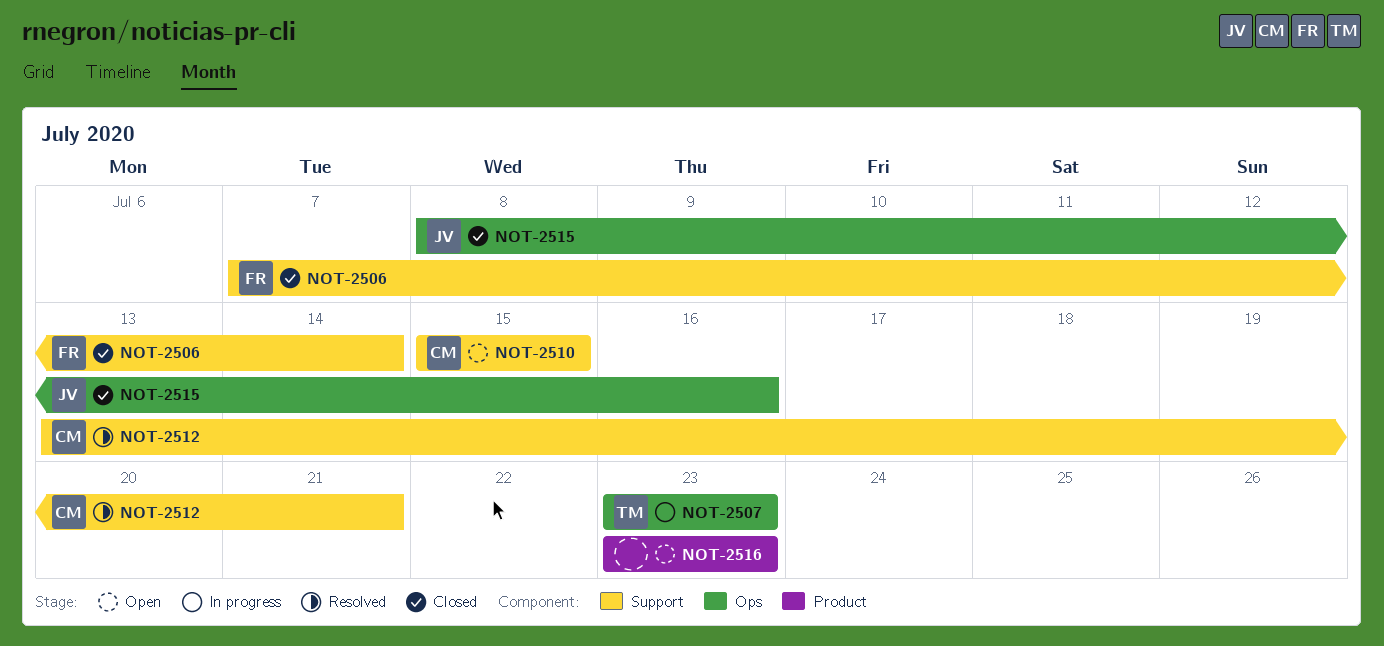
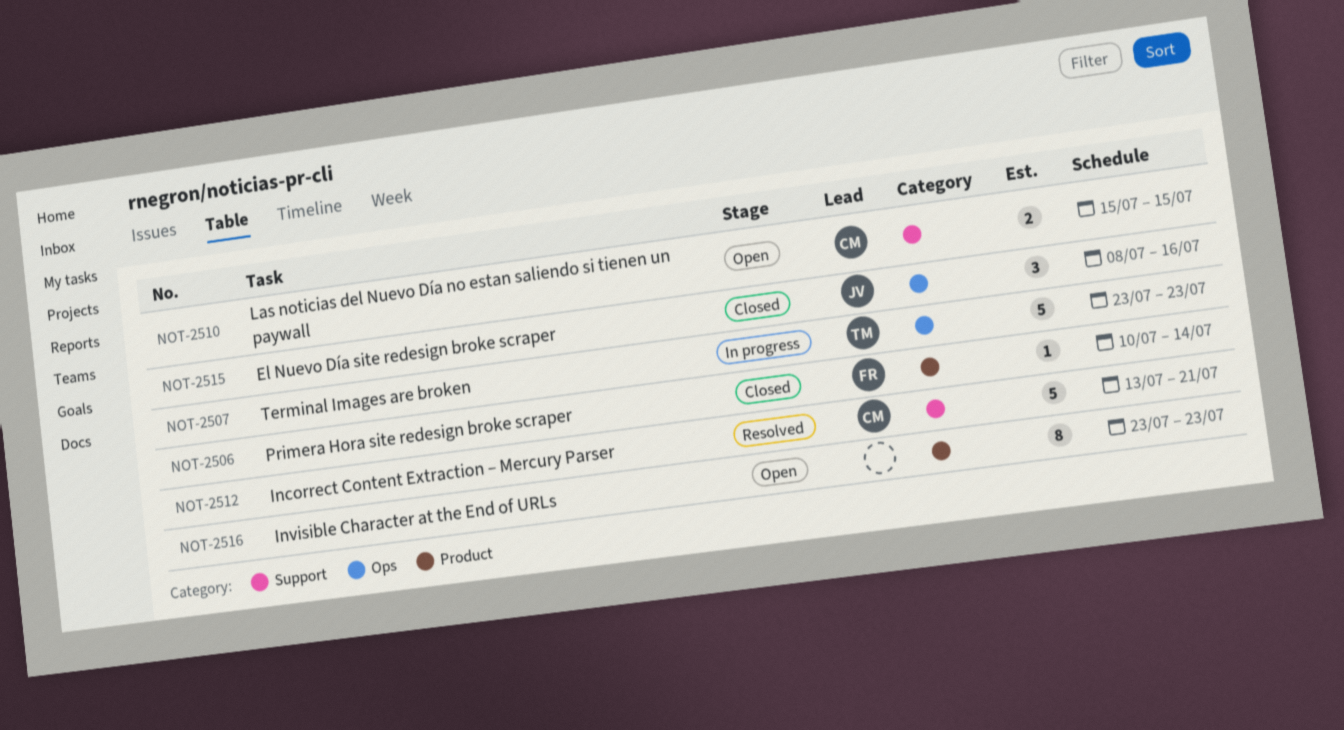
NOT-2506, label: Support -> Product
NOT-2506, start: Jul 7 -> Jul 10

